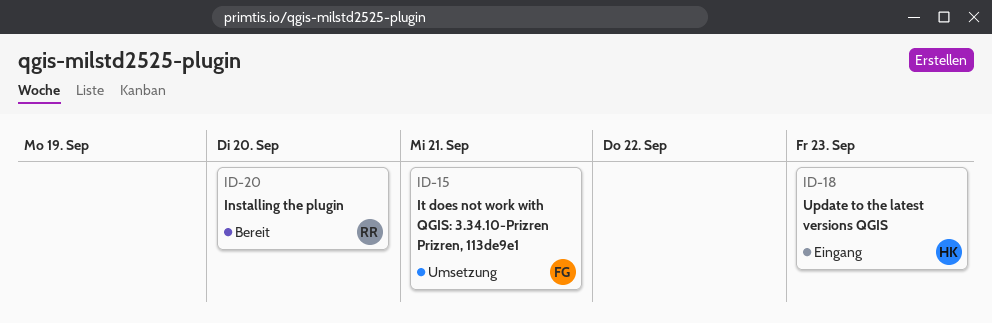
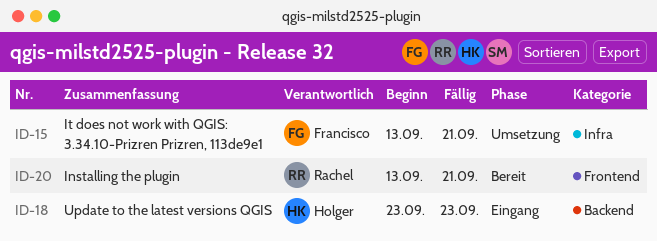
ID-20, due: Sep 20 -> Sep 21

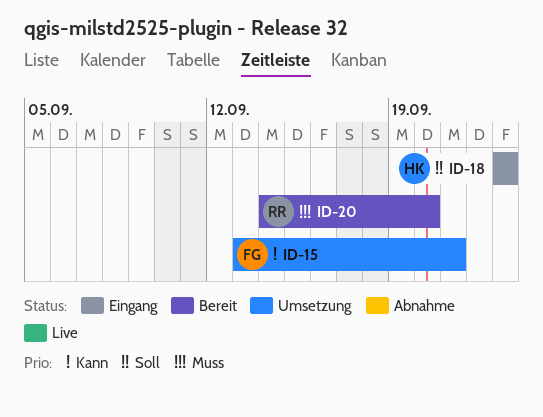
ID-20, start: Sep 13 -> Sep 14
ID-20, due: Sep 21 -> Sep 20

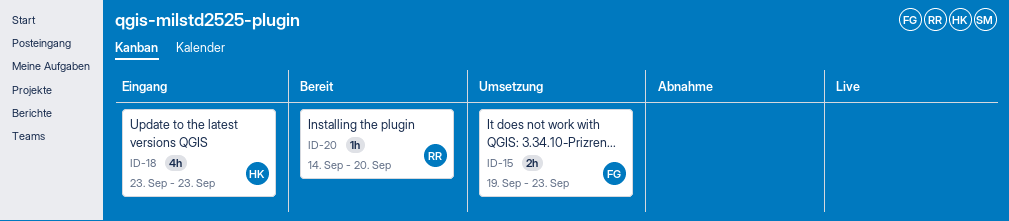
ID-15, start: Sep 13 -> Sep 19
ID-15, due: Sep 21 -> Sep 23

